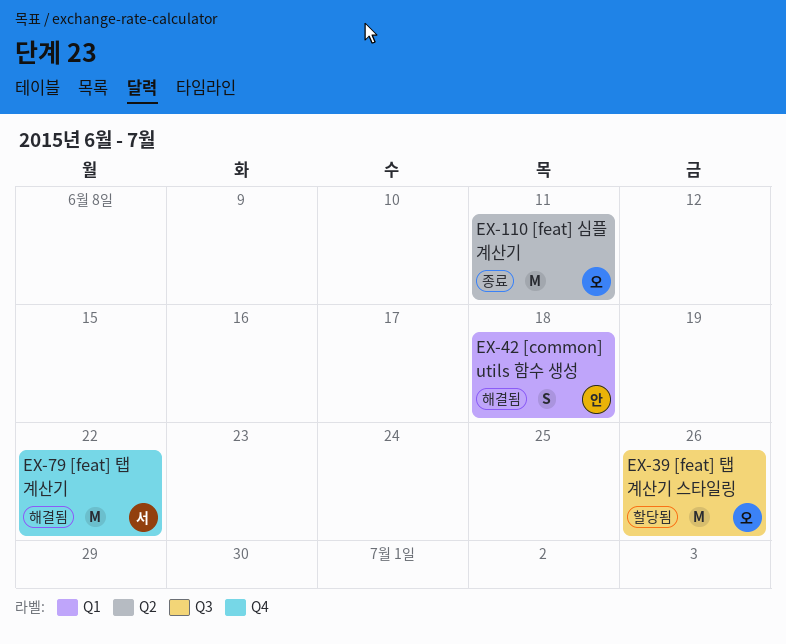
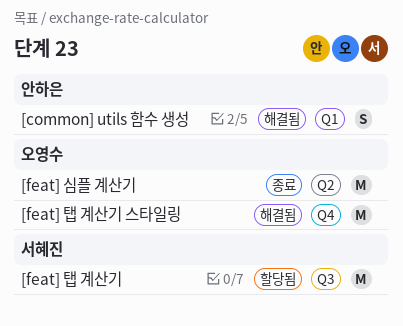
[feat] 탭 계산기, status: 해결됨 -> 할당됨
[feat] 탭 계산기, label: Q4 -> Q3
[feat] 탭 계산기 스타일링, status: 할당됨 -> 해결됨
[feat] 탭 계산기 스타일링, label: Q3 -> Q4

